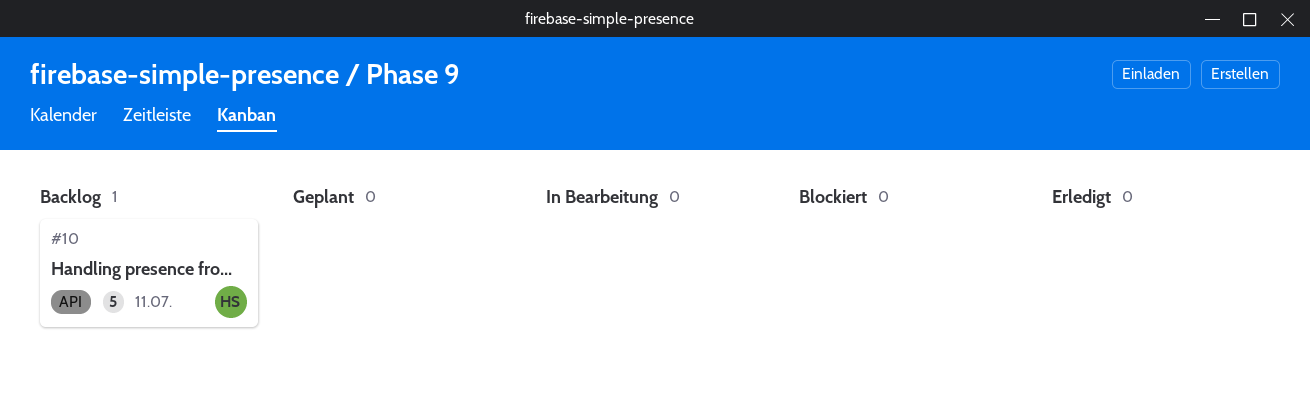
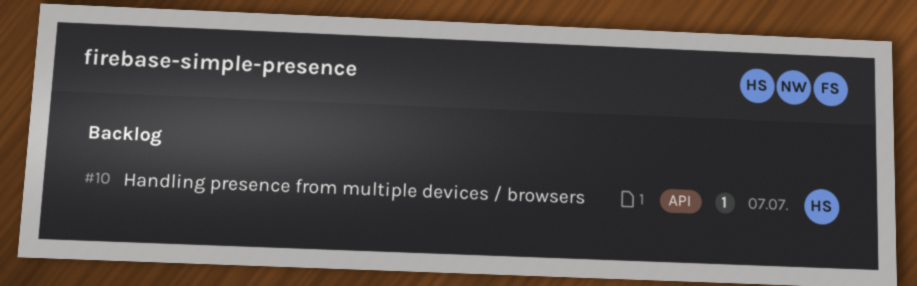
#10, estimate: 5 -> 1
#10, due: Jul 11 -> Jul 7

